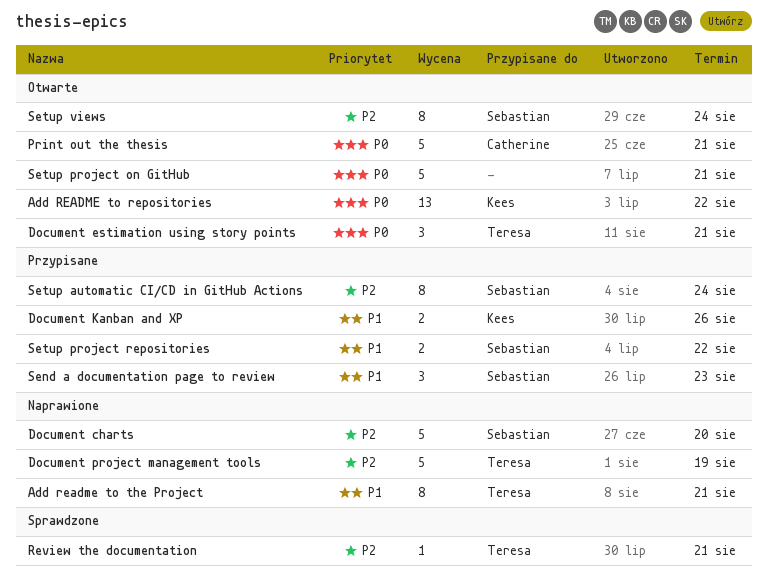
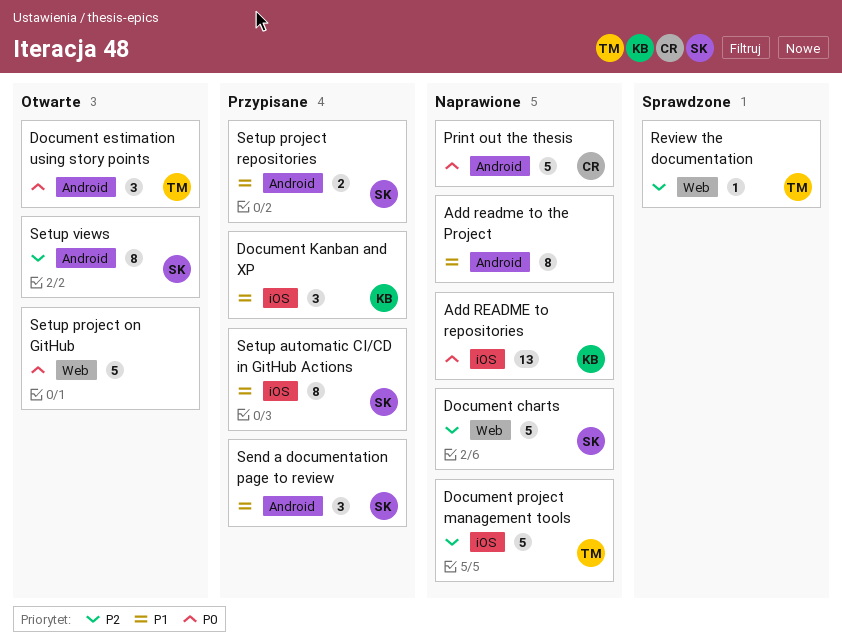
Add README to repositories, status: Otwarte -> Naprawione
Add readme to the Project, owner: Teresa -> none
Document Kanban and XP, estimate: 2 -> 3
Print out the thesis, status: Otwarte -> Naprawione
Setup automatic CI/CD in GitHub Actions, priority: P2 -> P1

